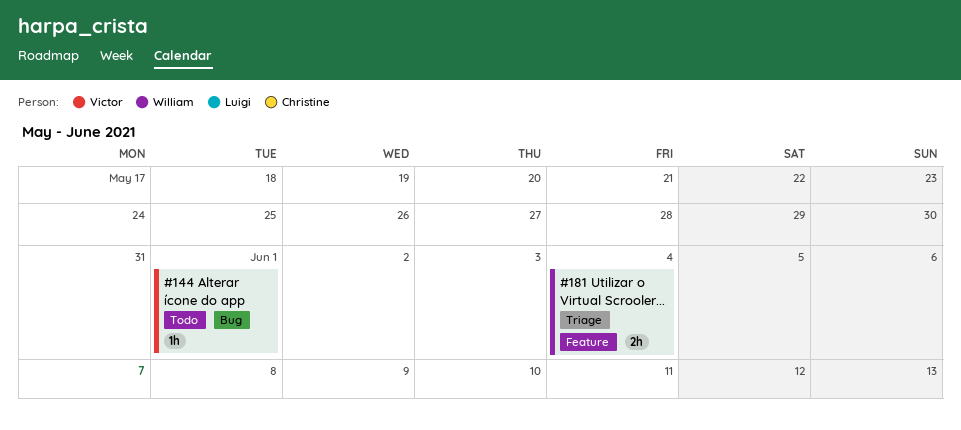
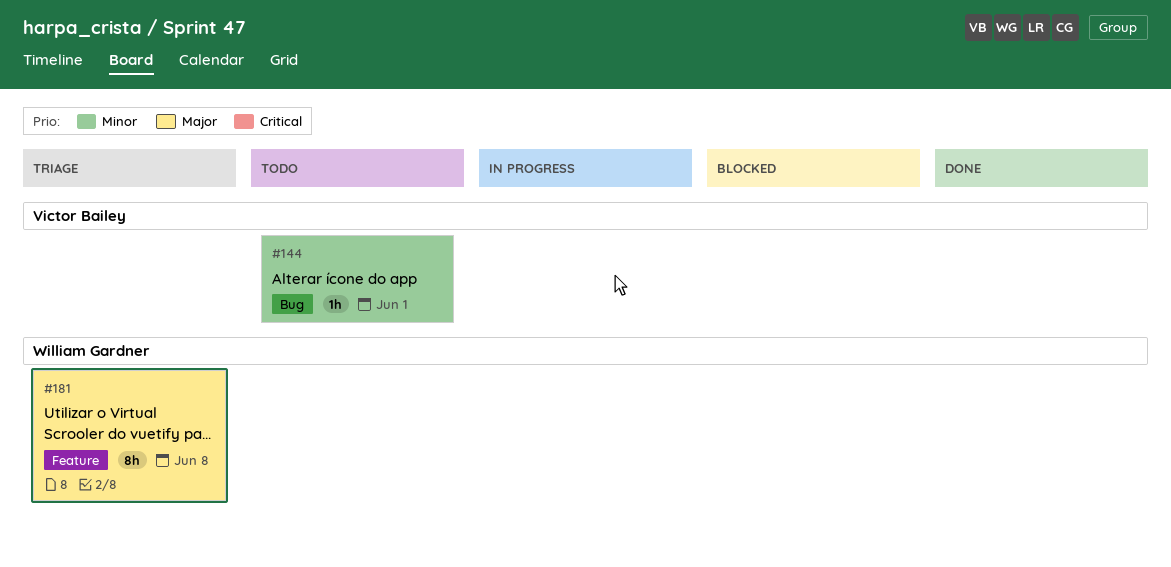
#181, estimate: 2h -> 8h
#181, due: Jun 4 -> Jun 8

